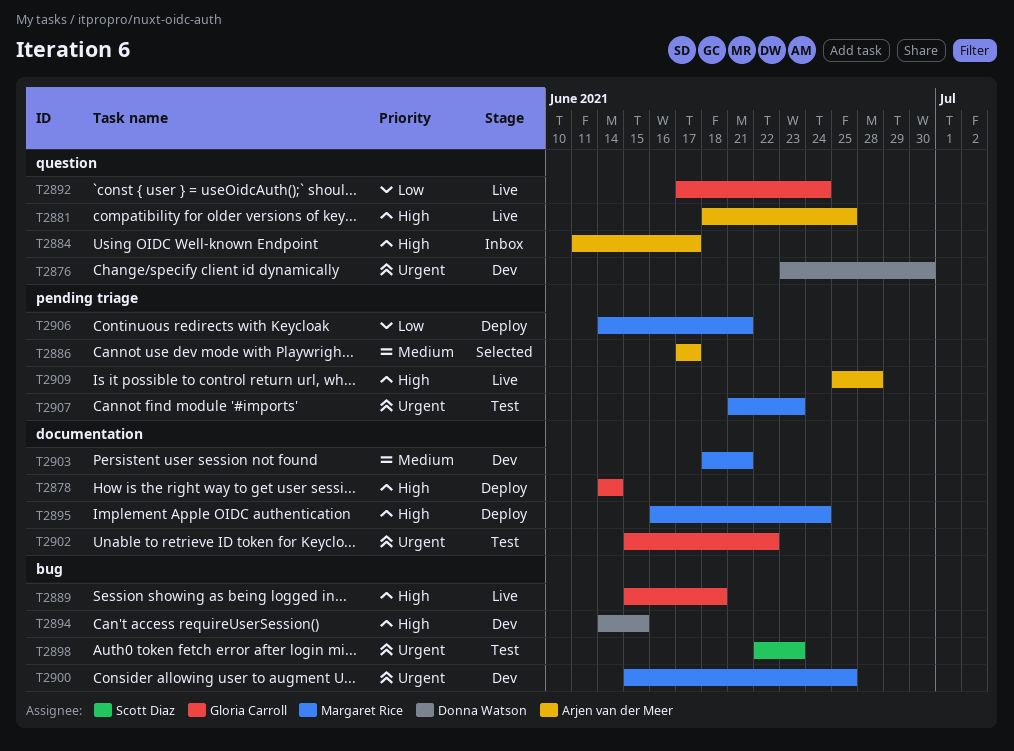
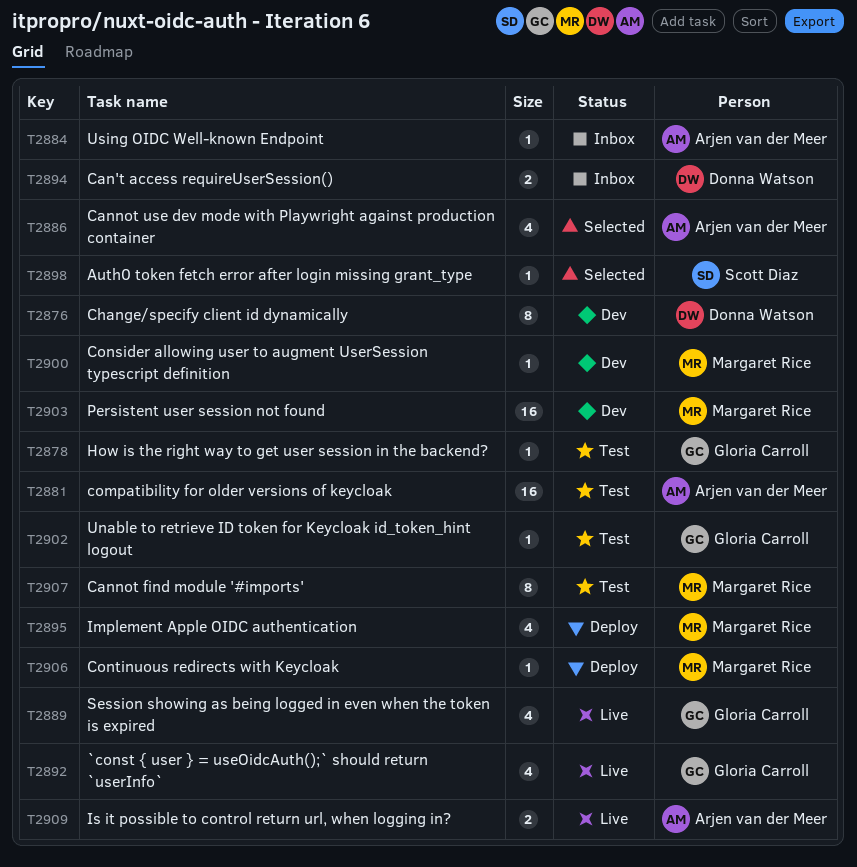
T2878, status: Deploy -> Test
T2881, status: Live -> Test
T2894, status: Dev -> Inbox
T2898, status: Test -> Selected

